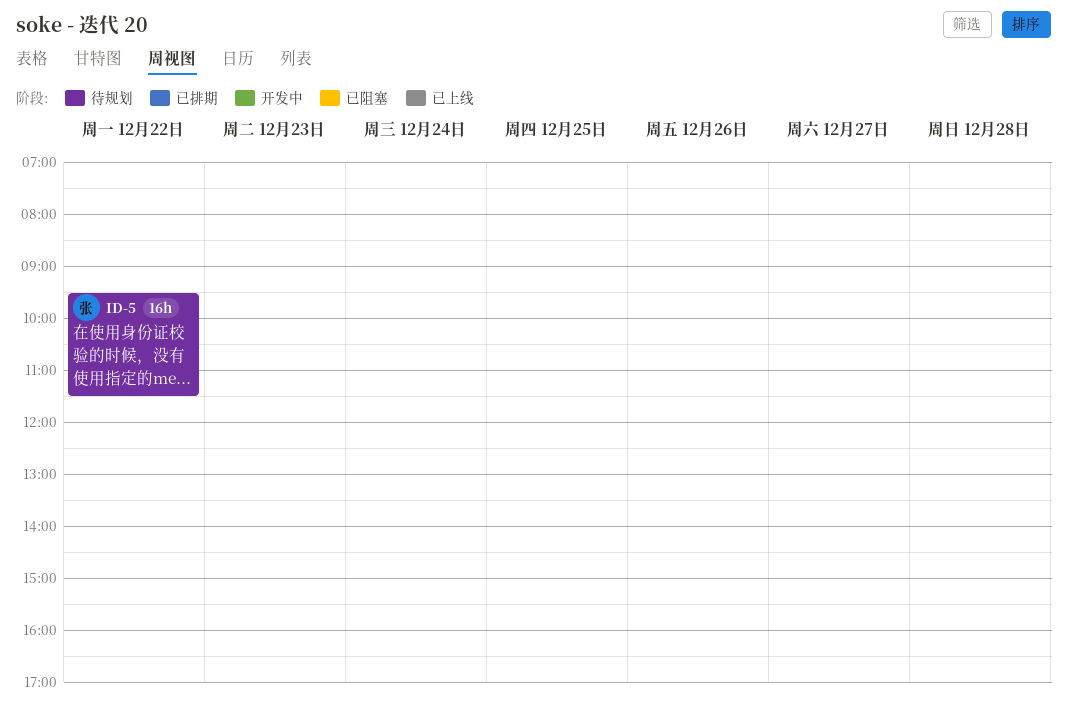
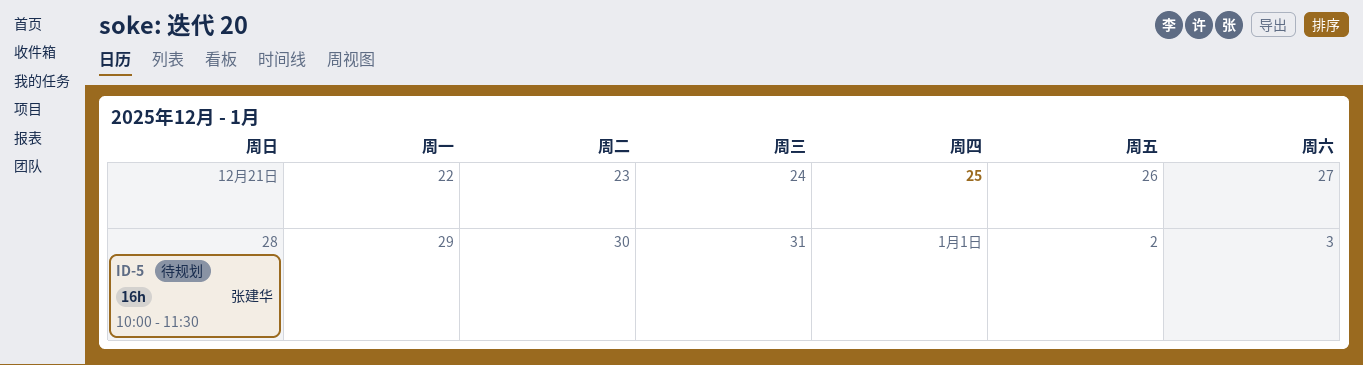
ID-5, day: Dec 22 -> Dec 28
ID-5, begins: 09:30 -> 10:00

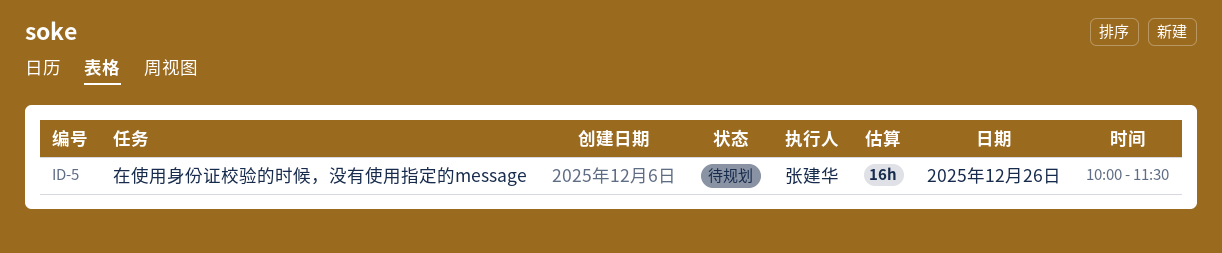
ID-5, day: Dec 28 -> Dec 26

